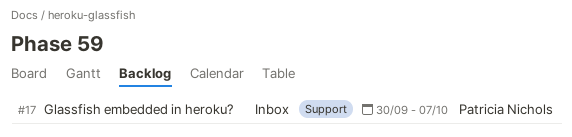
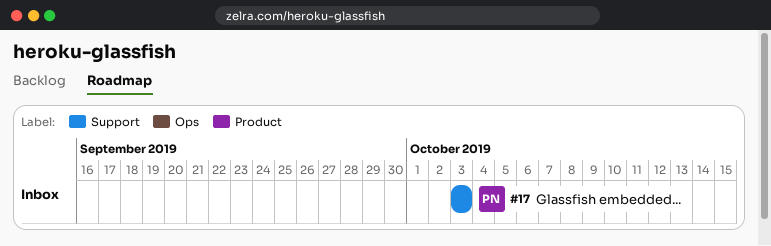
#17, start: Sep 30 -> Oct 3
#17, due: Oct 7 -> Oct 3

